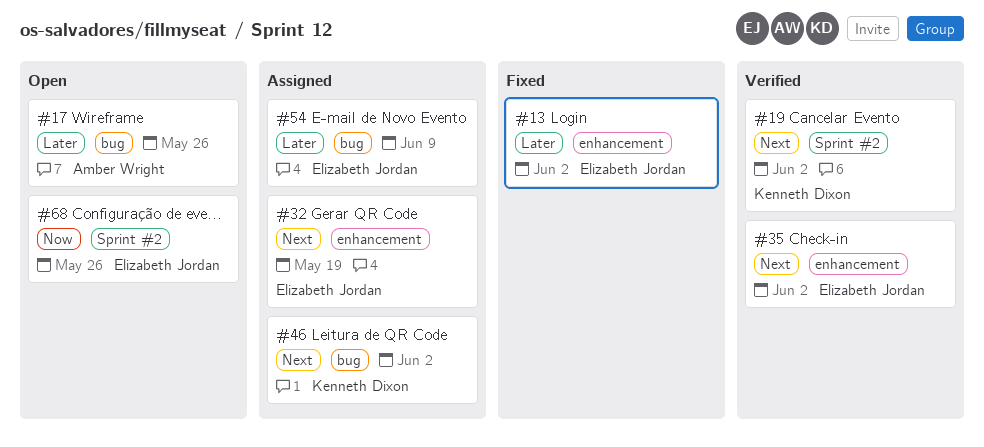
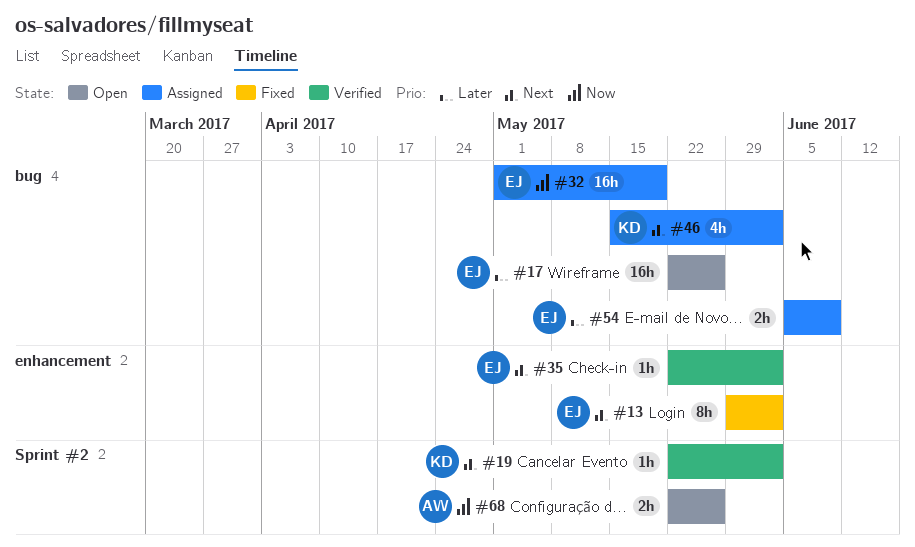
#13, priority: Later -> Next
#17, owner: Amber Wright -> Elizabeth Jordan
#32, priority: Next -> Now
#32, label: enhancement -> bug
#68, owner: Elizabeth Jordan -> Amber Wright

